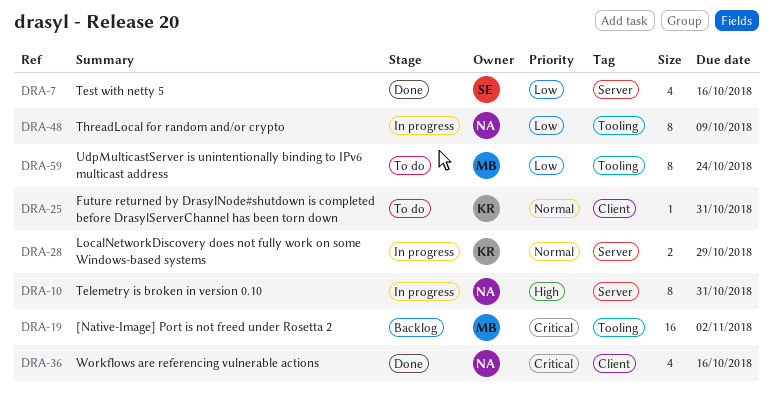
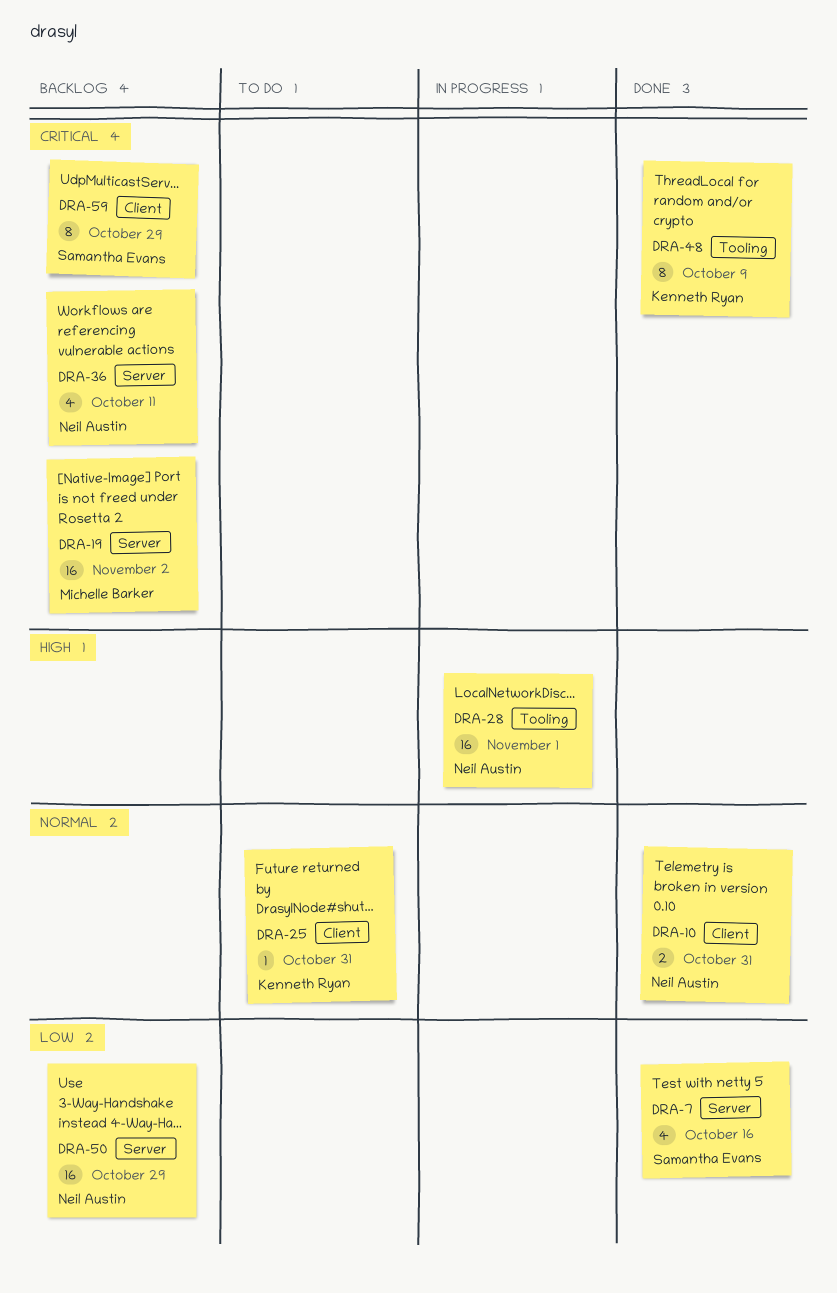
DRA-10, status: In progress -> Done
DRA-10, priority: High -> Normal
DRA-10, label: Server -> Client
DRA-10, estimate: 8 -> 2
DRA-19, label: Tooling -> Server
DRA-28, owner: Kenneth Ryan -> Neil Austin
DRA-28, priority: Normal -> High
DRA-28, label: Server -> Tooling
DRA-28, estimate: 2 -> 16
DRA-28, due: Oct 29 -> Nov 1
DRA-36, status: Done -> Backlog
DRA-36, label: Client -> Server
DRA-36, due: Oct 16 -> Oct 11
DRA-48, status: In progress -> Done
DRA-48, owner: Neil Austin -> Kenneth Ryan
DRA-48, priority: Low -> Critical
DRA-50: none -> present
DRA-59, status: To do -> Backlog
DRA-59, owner: Michelle Barker -> Samantha Evans
DRA-59, priority: Low -> Critical
DRA-59, label: Tooling -> Client
DRA-59, due: Oct 24 -> Oct 29

